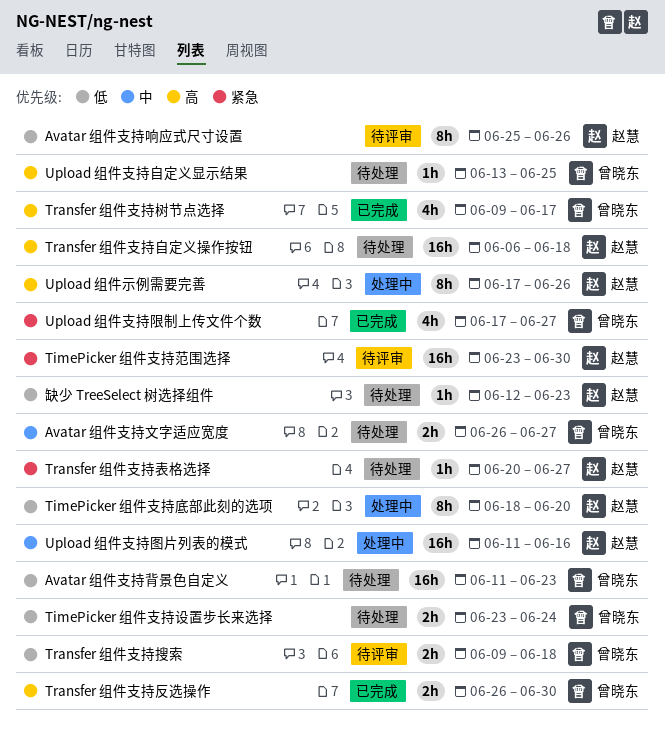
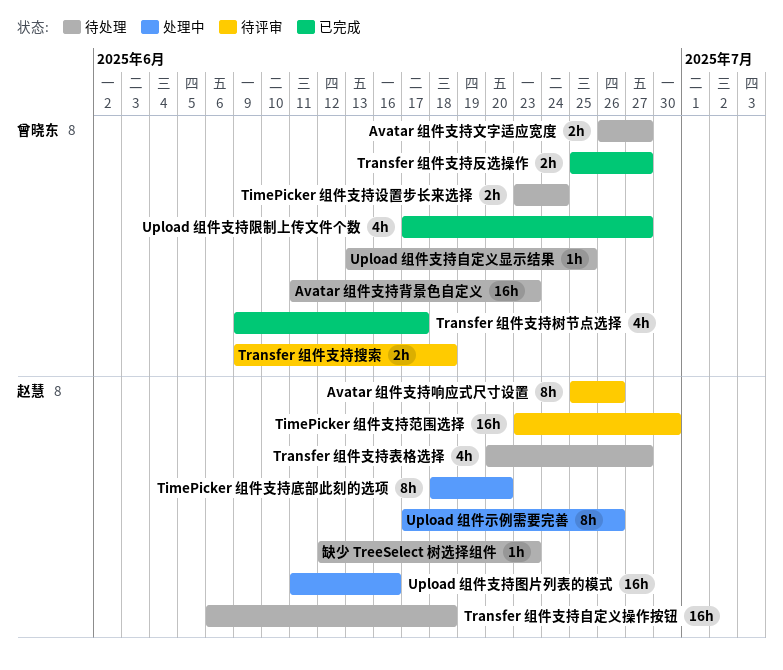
Transfer 组件支持反选操作, start: Jun 26 -> Jun 25
Transfer 组件支持反选操作, due: Jun 30 -> Jun 27
Transfer 组件支持表格选择, estimate: 1h -> 4h

